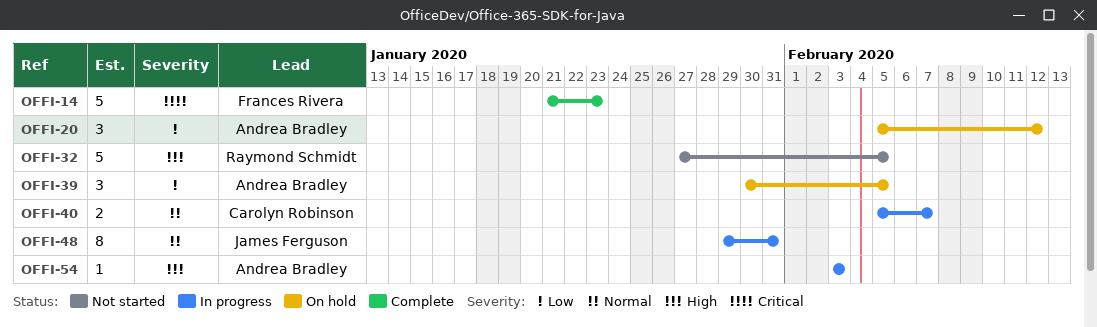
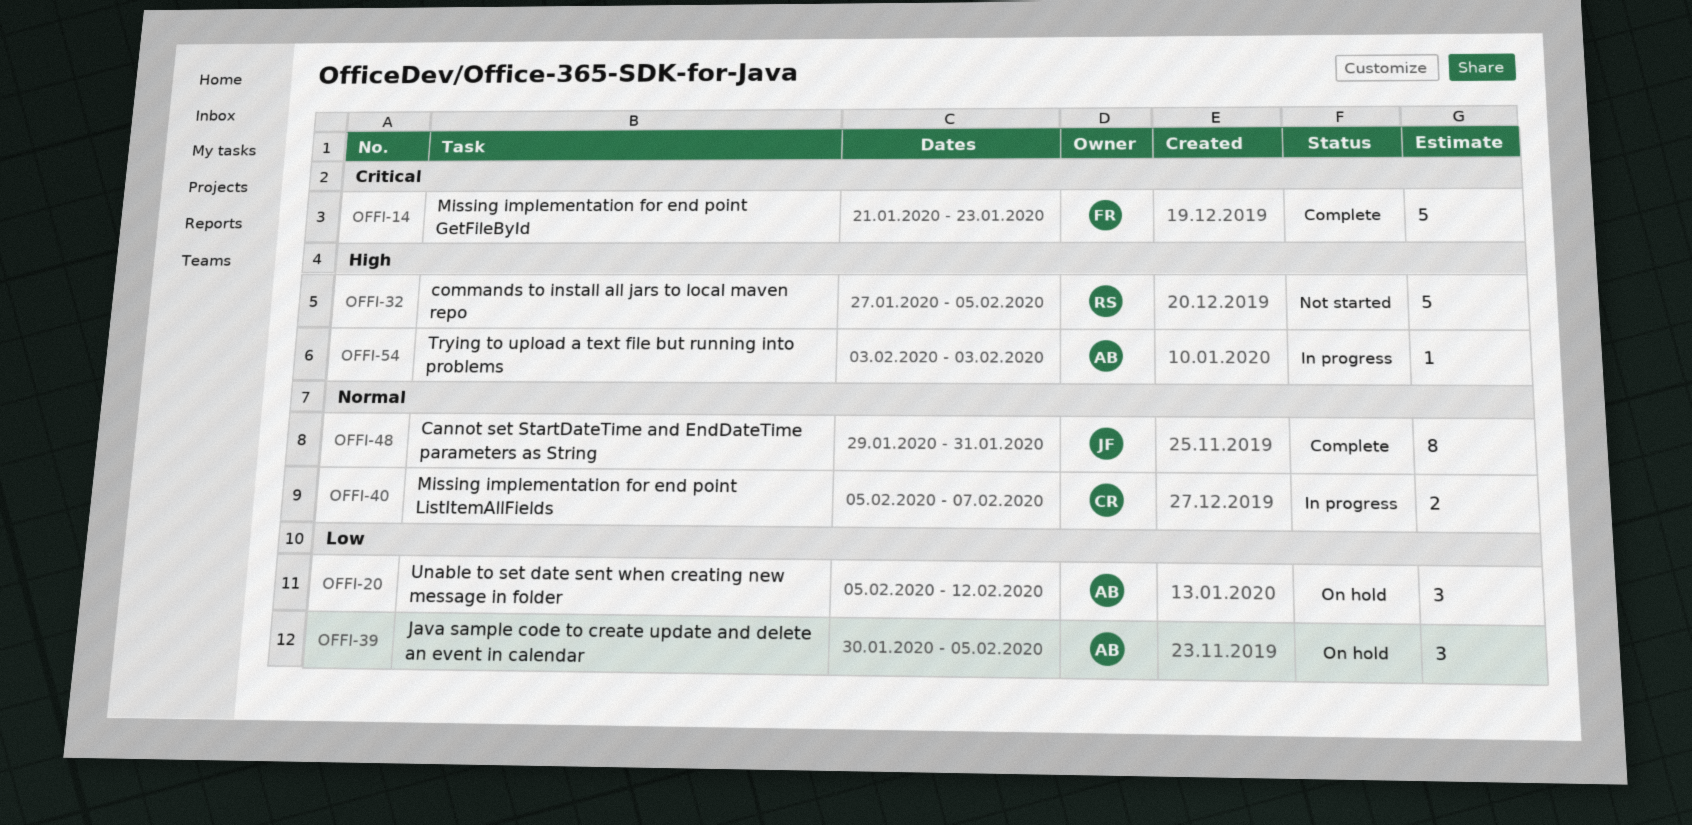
OFFI-48, status: In progress -> Complete

